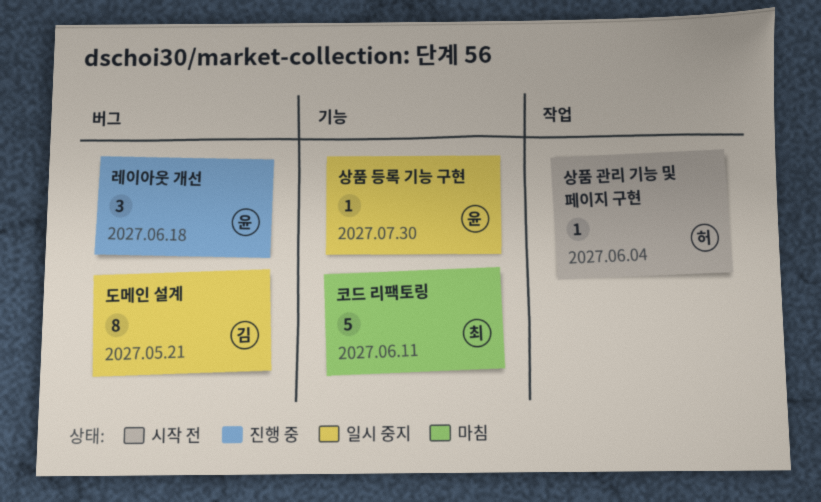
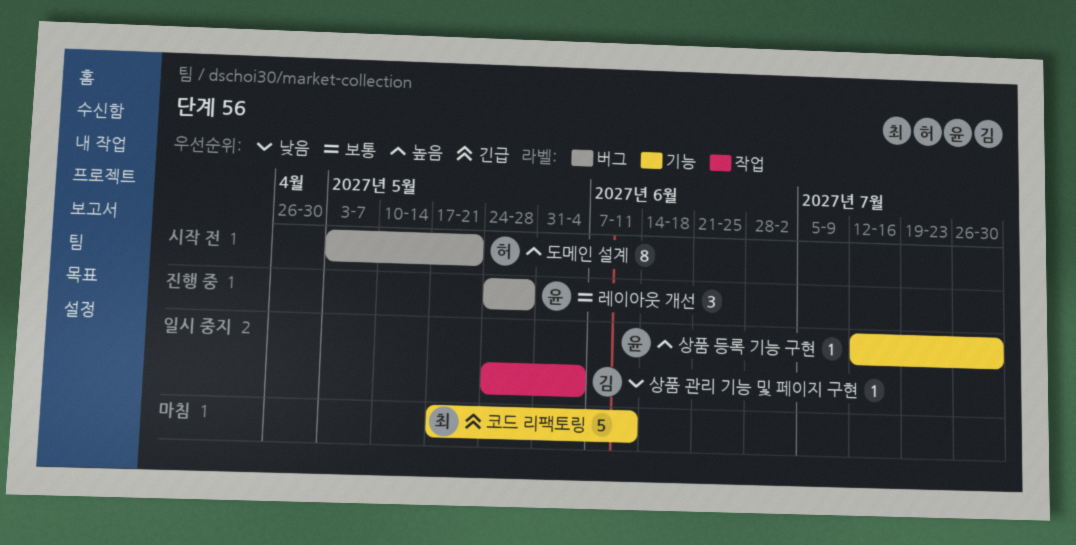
도메인 설계, status: 일시 중지 -> 시작 전
도메인 설계, owner: 김 -> 허
레이아웃 개선, due: Jun 18 -> May 28
상품 관리 기능 및 페이지 구현, status: 시작 전 -> 일시 중지
상품 관리 기능 및 페이지 구현, owner: 허 -> 김

